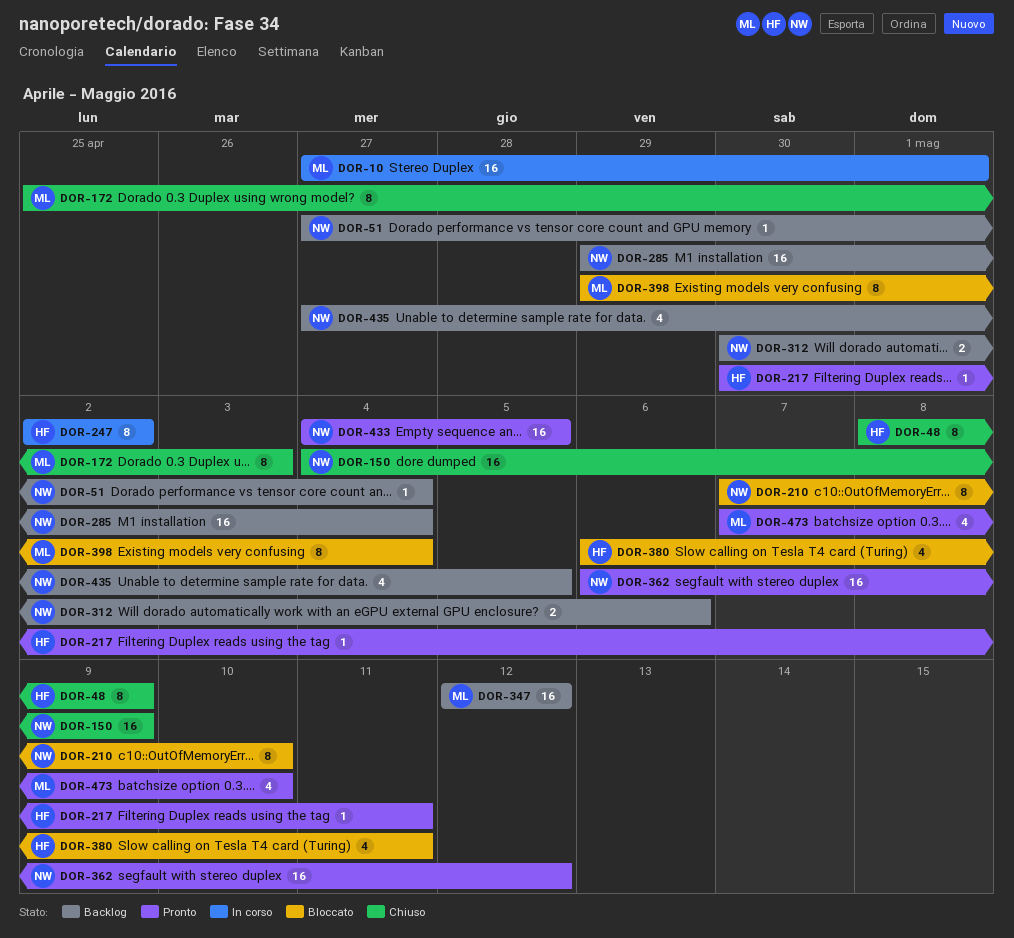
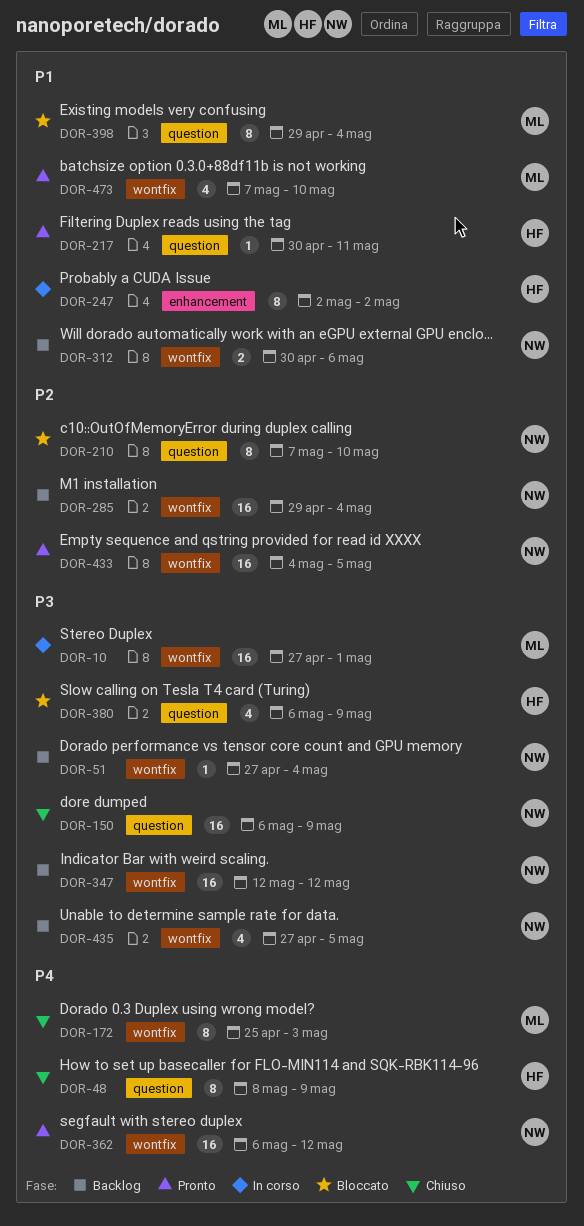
DOR-150, start: May 4 -> May 6
DOR-347, owner: ML -> NW
DOR-380, due: May 11 -> May 9

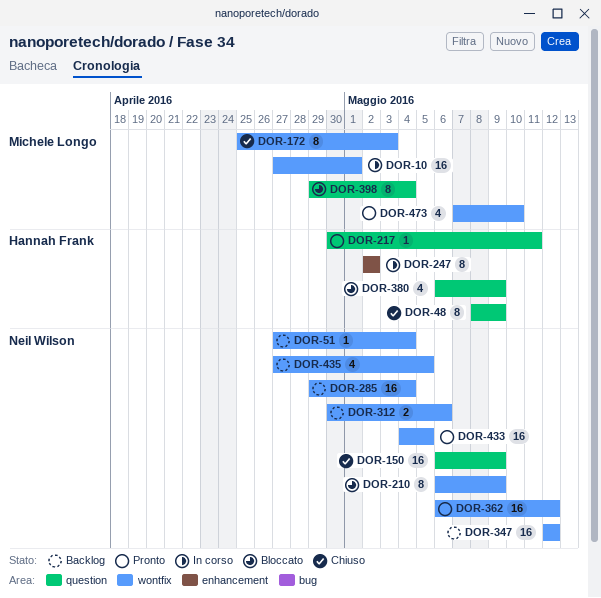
DOR-210, label: question -> wontfix
DOR-210, start: May 7 -> May 6
DOR-210, due: May 10 -> May 9

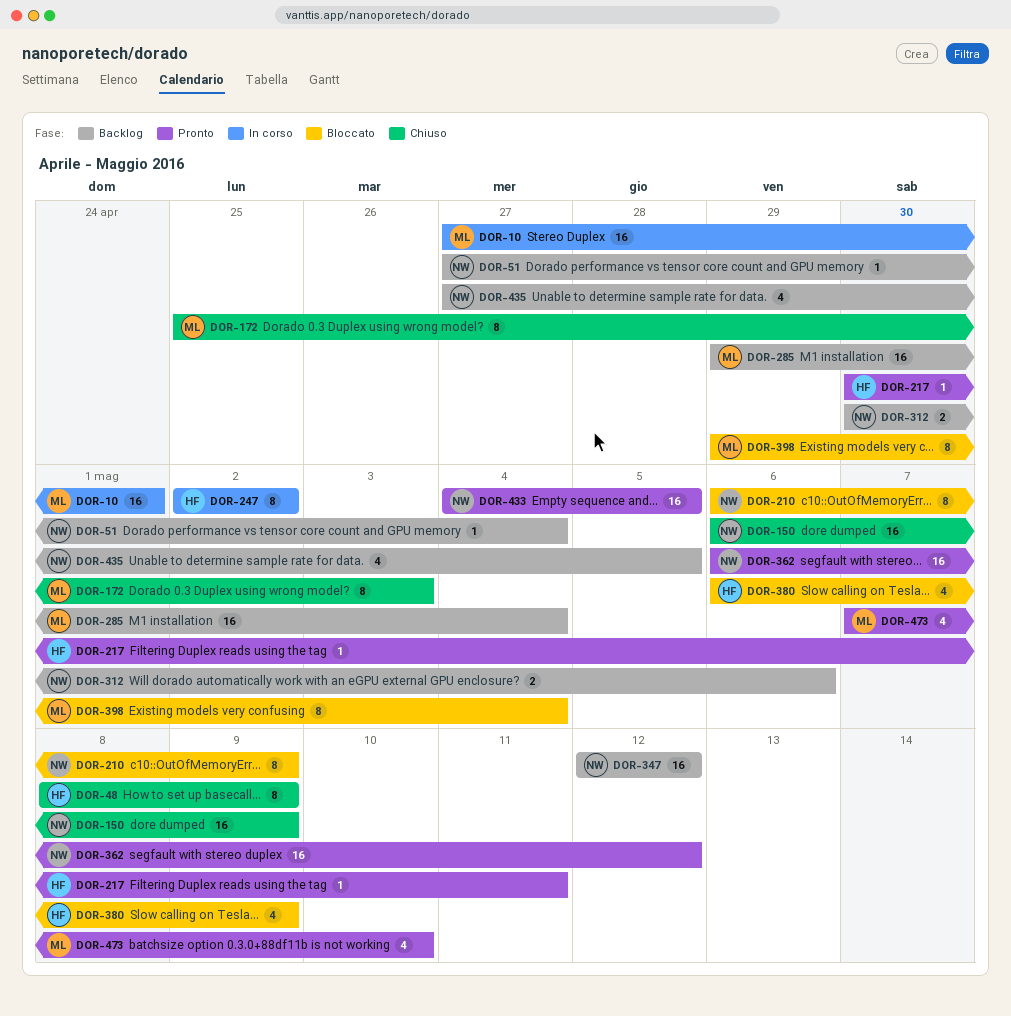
DOR-285, owner: Neil Wilson -> Michele Longo

